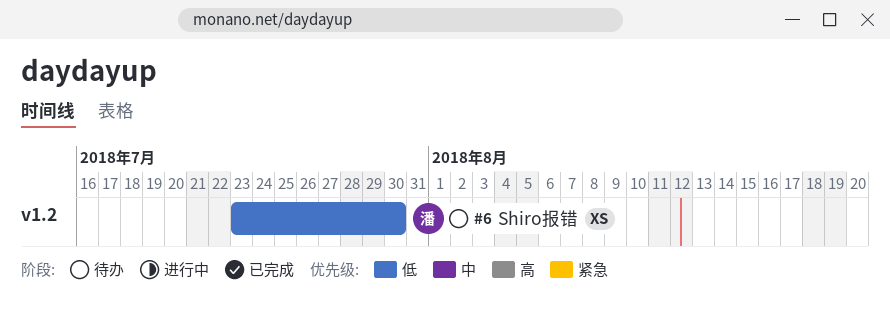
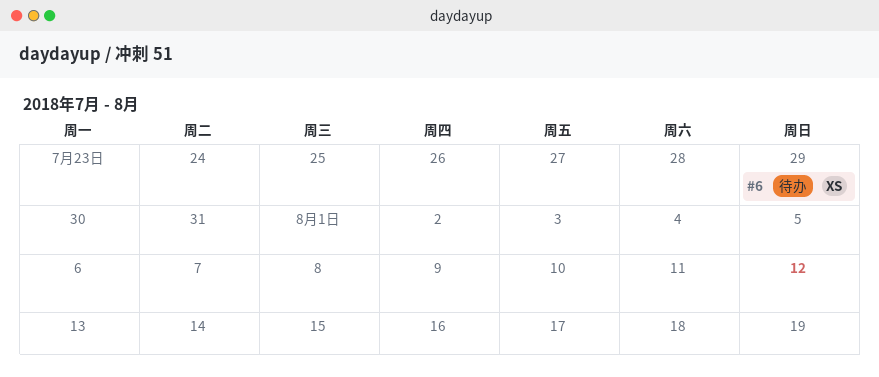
#6, due: Jul 30 -> Jul 29

